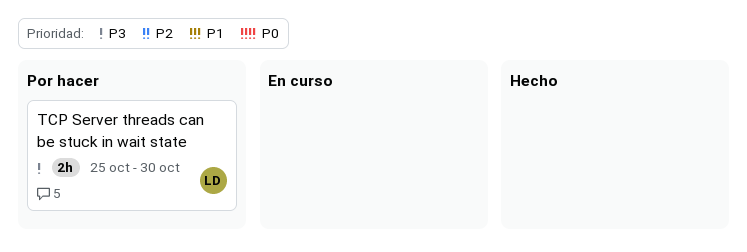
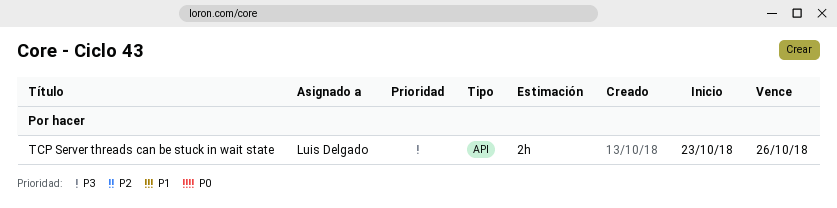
TCP Server threads can be stuck in wait state, start: Oct 25 -> Oct 23
TCP Server threads can be stuck in wait state, due: Oct 30 -> Oct 26

